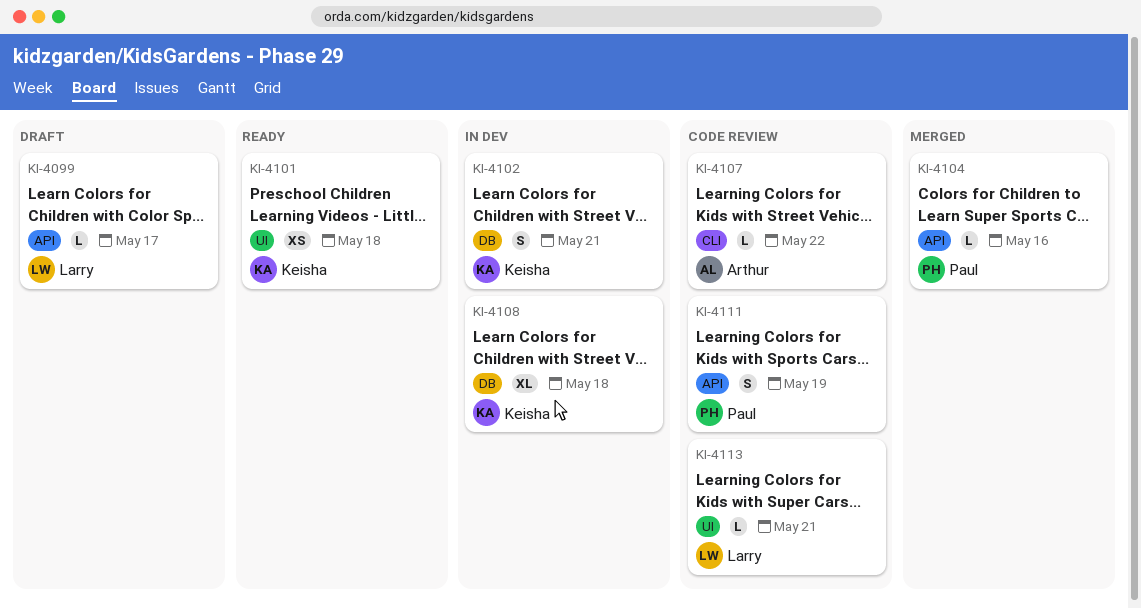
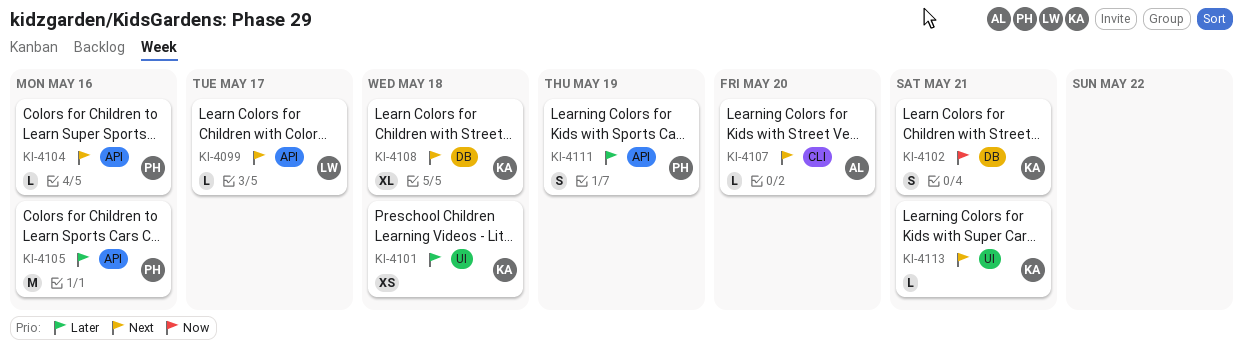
KI-4105: none -> present
KI-4107, due: May 22 -> May 20
KI-4113, owner: Larry -> Keisha

